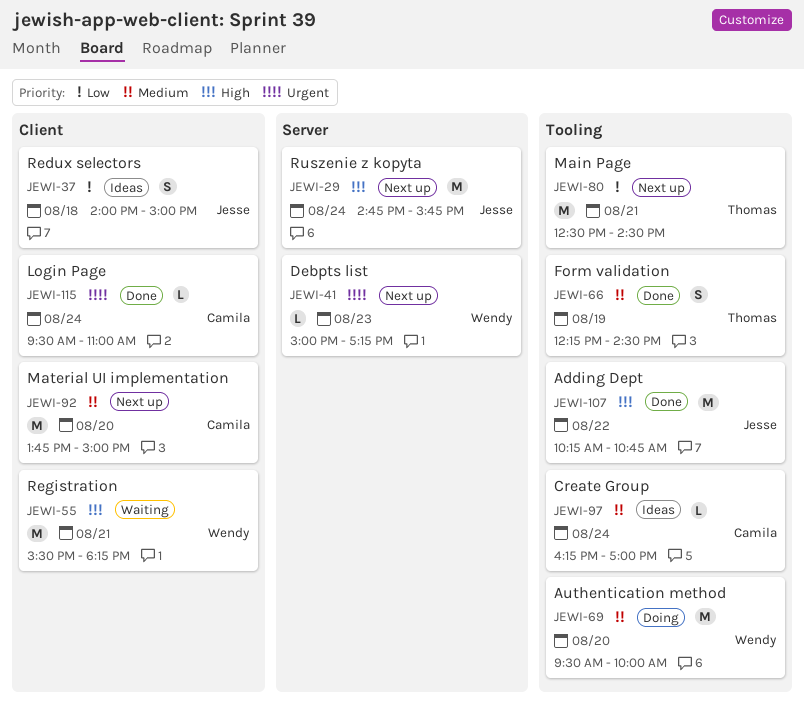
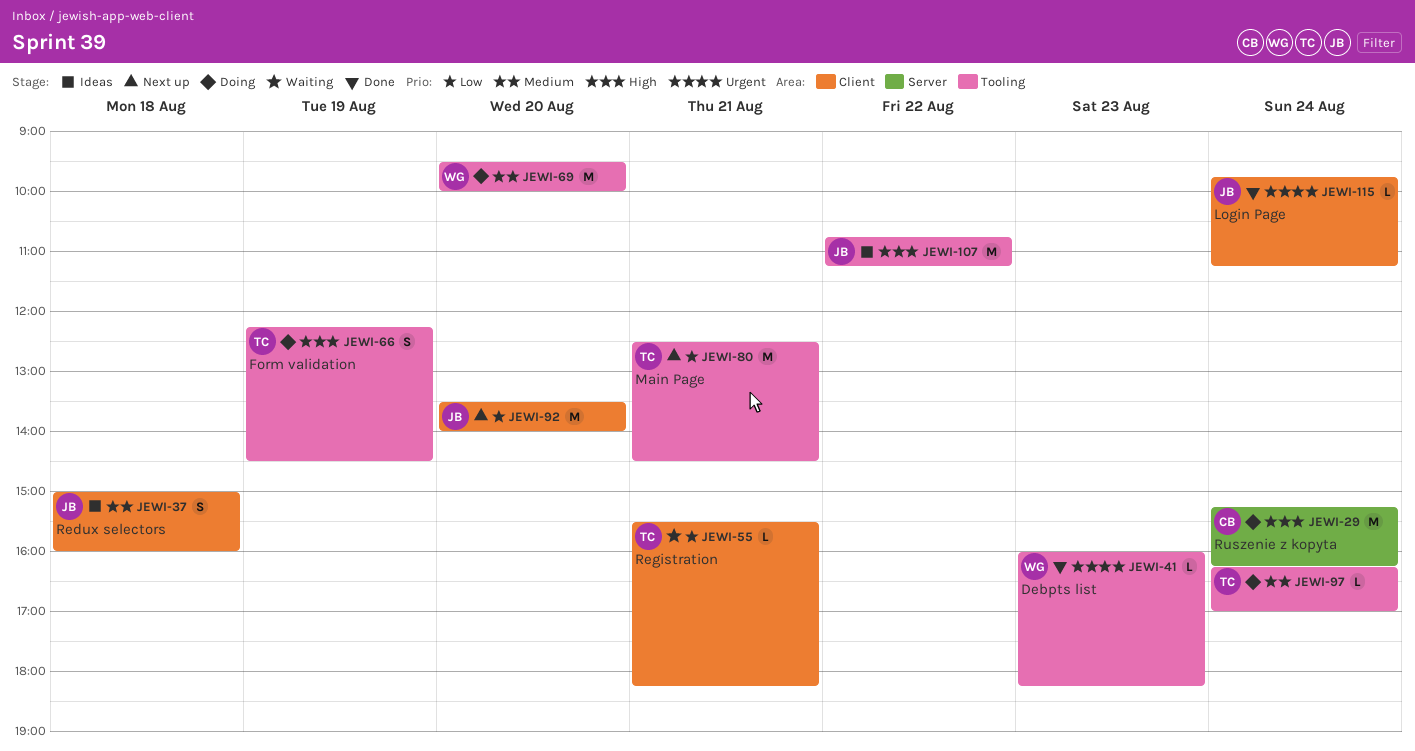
JEWI-29, status: Next up -> Doing
JEWI-29, owner: Jesse -> Camila
JEWI-29, begins: 14:45 -> 15:15
JEWI-29, ends: 15:45 -> 16:15
JEWI-37, priority: Low -> Medium
JEWI-37, begins: 14:00 -> 15:00
JEWI-37, ends: 15:00 -> 16:00
JEWI-41, status: Next up -> Done
JEWI-41, label: Server -> Tooling
JEWI-41, begins: 15:00 -> 16:00
JEWI-41, ends: 17:15 -> 18:15
JEWI-55, owner: Wendy -> Thomas
JEWI-55, priority: High -> Low
JEWI-55, estimate: M -> L
JEWI-66, status: Done -> Doing
JEWI-66, priority: Medium -> High
JEWI-92, owner: Camila -> Jesse
JEWI-92, priority: Medium -> Low
JEWI-92, begins: 13:45 -> 13:30
JEWI-92, ends: 15:00 -> 14:00
JEWI-97, status: Ideas -> Doing
JEWI-97, owner: Camila -> Thomas
JEWI-107, status: Done -> Ideas
JEWI-107, begins: 10:15 -> 10:45
JEWI-107, ends: 10:45 -> 11:15
JEWI-115, owner: Camila -> Jesse
JEWI-115, begins: 09:30 -> 09:45
JEWI-115, ends: 11:00 -> 11:15

